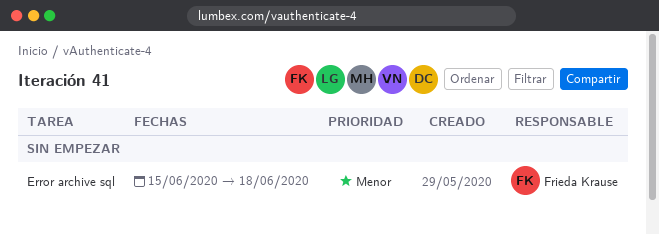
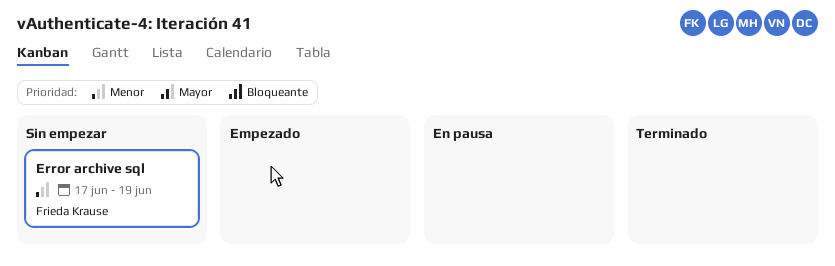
Error archive sql, start: Jun 15 -> Jun 17
Error archive sql, due: Jun 18 -> Jun 19

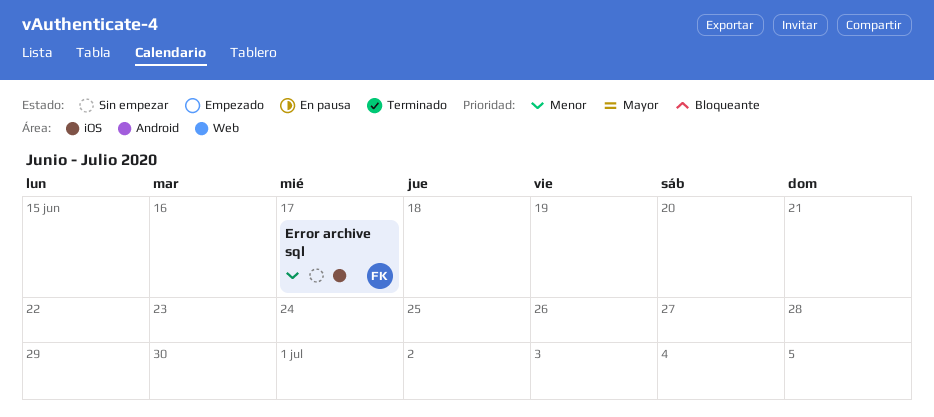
Error archive sql, due: Jun 19 -> Jun 17

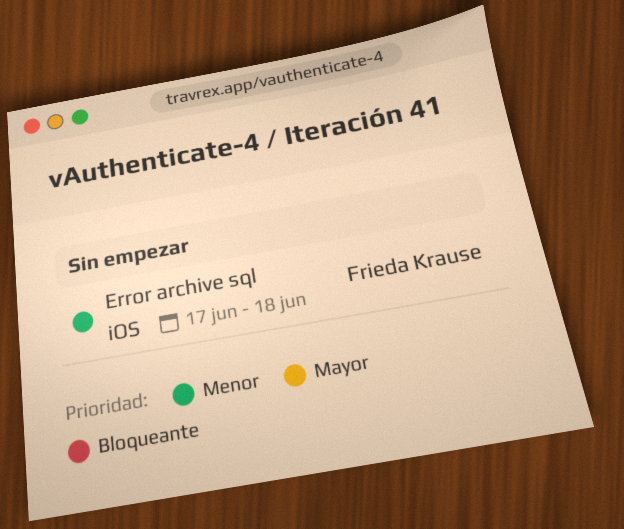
Error archive sql, due: Jun 17 -> Jun 18

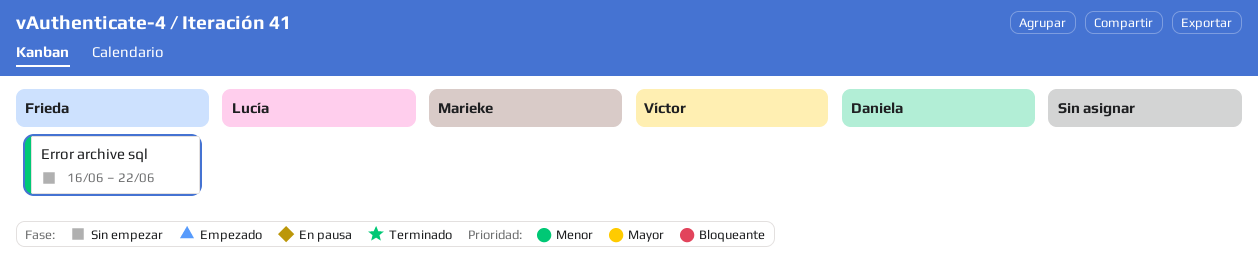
Error archive sql, start: Jun 17 -> Jun 16
Error archive sql, due: Jun 18 -> Jun 22

